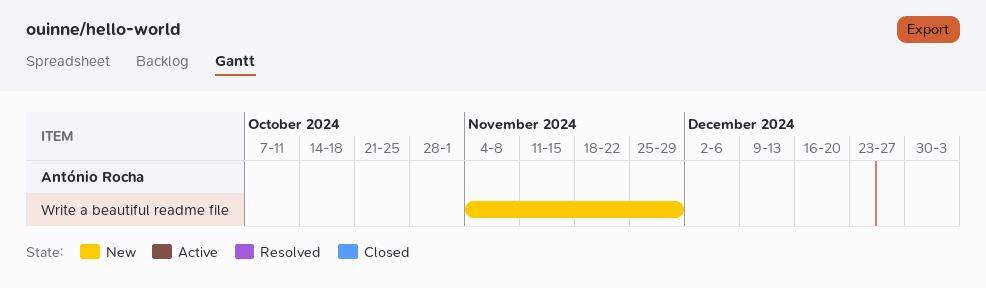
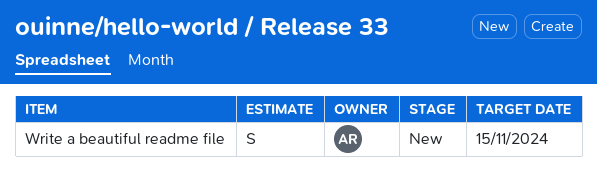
Write a beautiful readme file, due: Nov 29 -> Nov 15

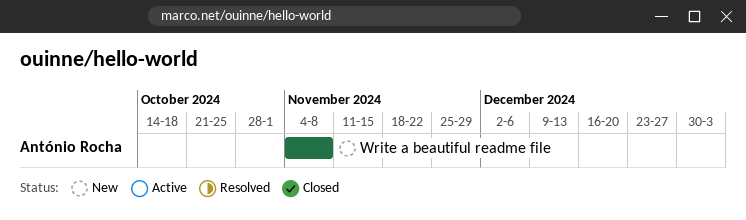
Write a beautiful readme file, due: Nov 15 -> Nov 8

